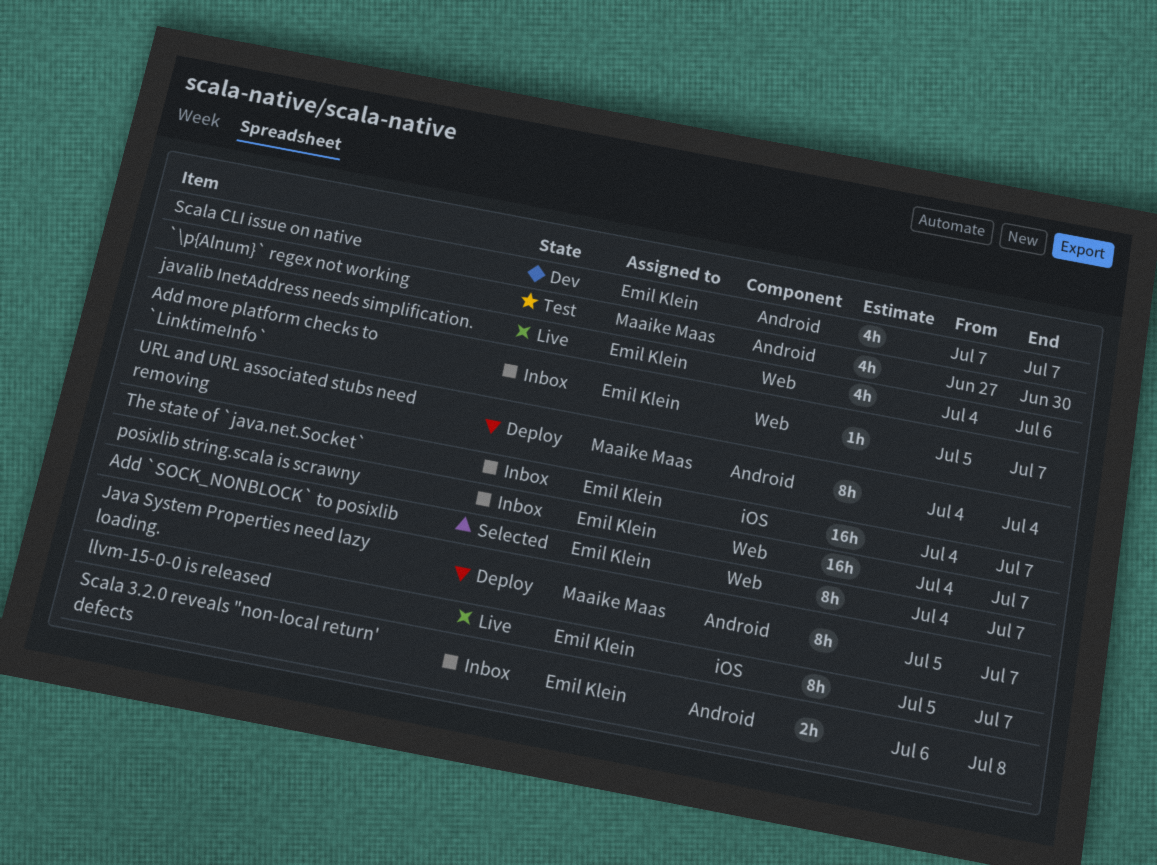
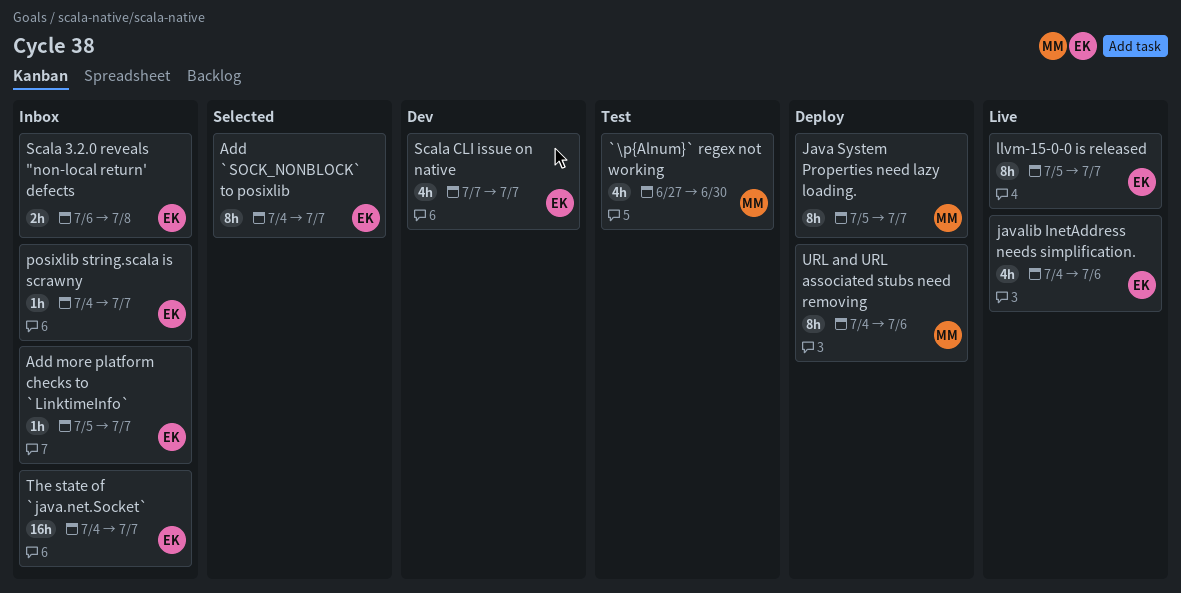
posixlib string.scala is scrawny, estimate: 16h -> 1h
URL and URL associated stubs need removing, due: Jul 4 -> Jul 6

